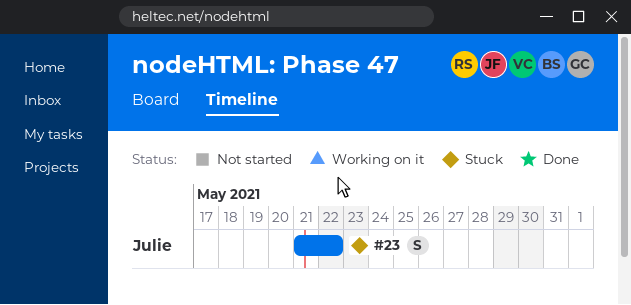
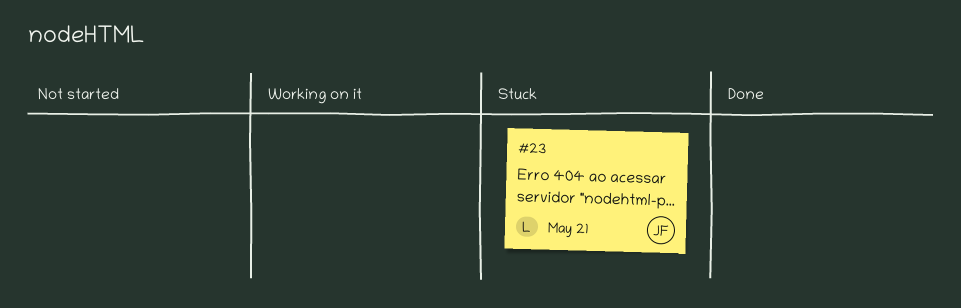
#23, estimate: S -> L
#23, due: May 22 -> May 21

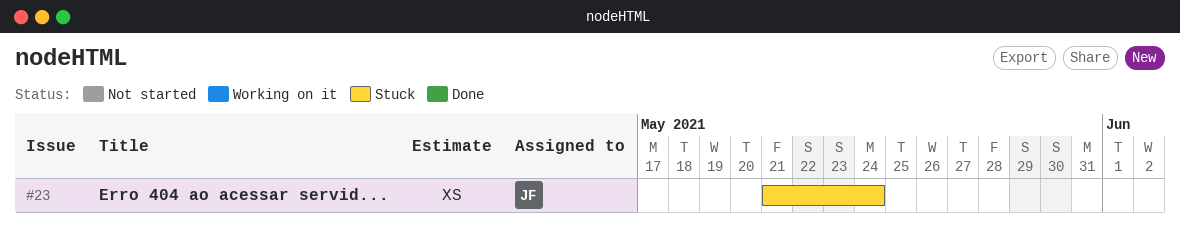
#23, estimate: L -> XS
#23, due: May 21 -> May 24

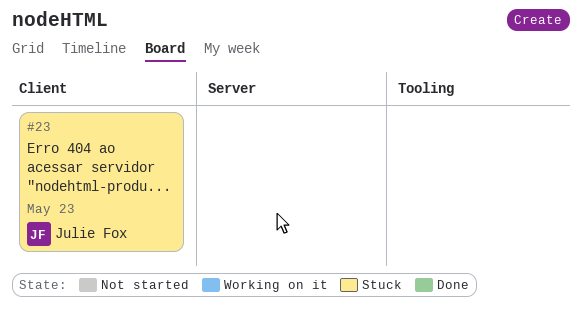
#23, due: May 24 -> May 23

